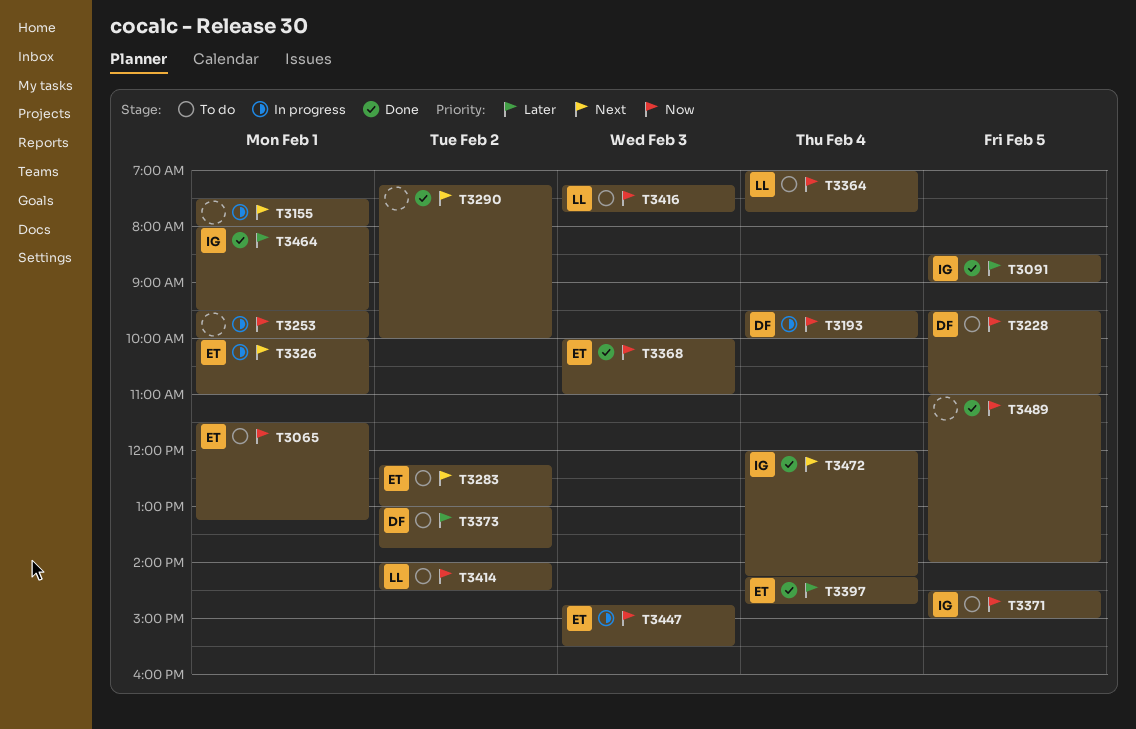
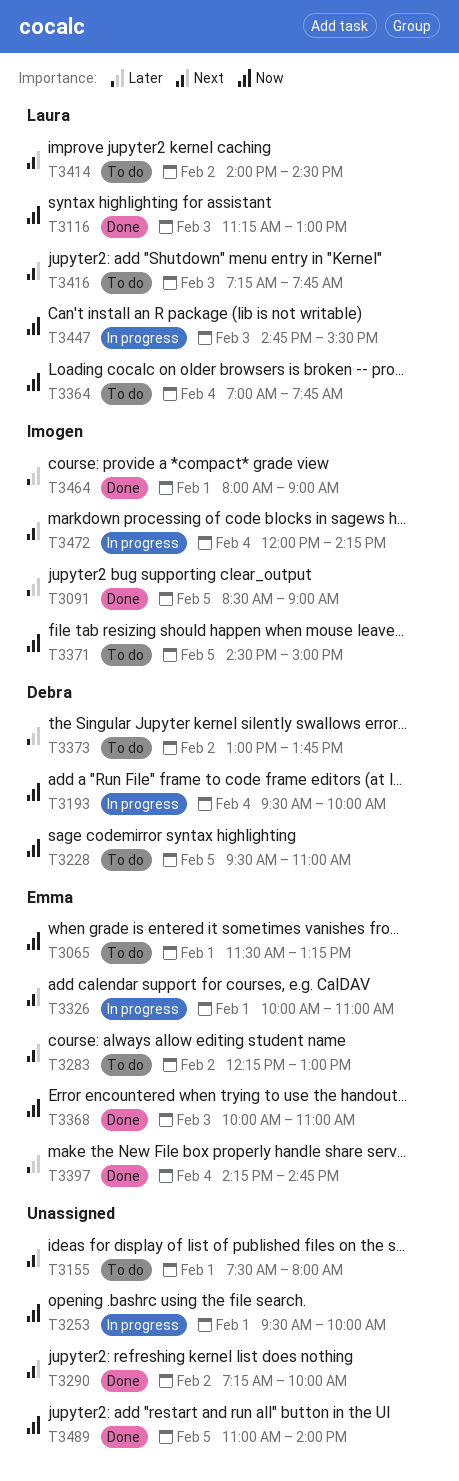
T3116: none -> present
T3155, status: In progress -> To do
T3414, priority: Now -> Next
T3416, priority: Now -> Next
T3447, owner: Emma -> Laura
T3464, ends: 09:30 -> 09:00
T3472, status: Done -> In progress

